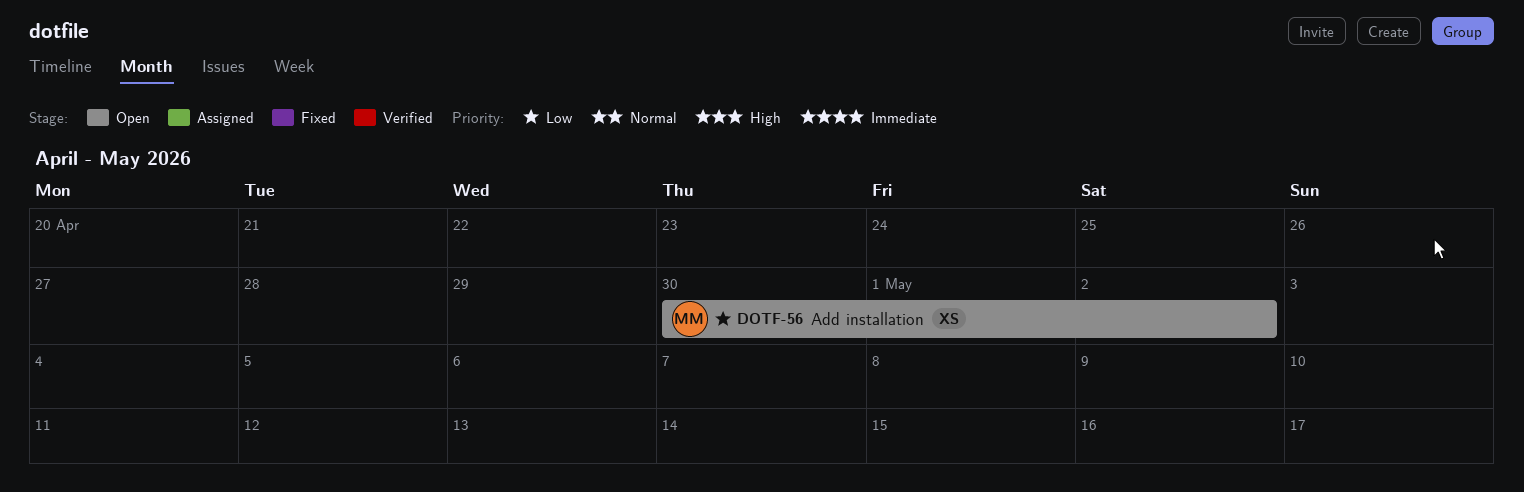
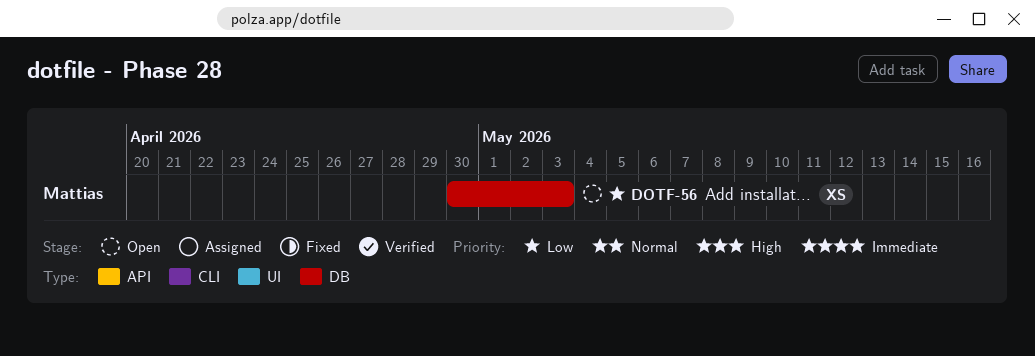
DOTF-56, due: May 2 -> May 3

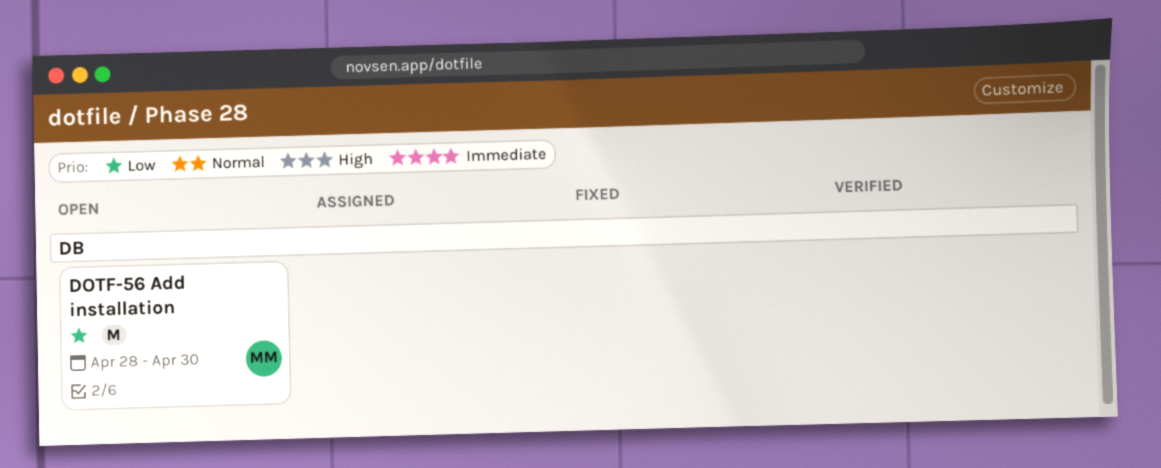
DOTF-56, estimate: XS -> M
DOTF-56, start: Apr 30 -> Apr 28
DOTF-56, due: May 3 -> Apr 30

